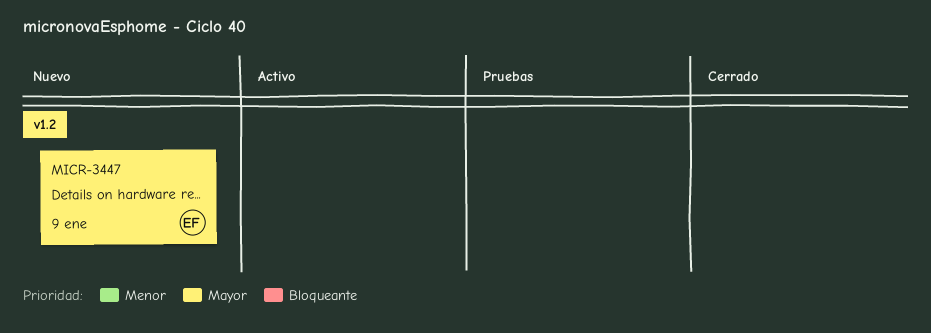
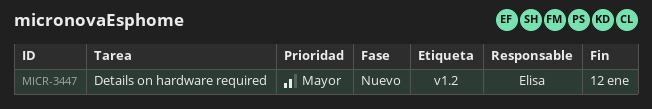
MICR-3447, due: Jan 9 -> Jan 12

